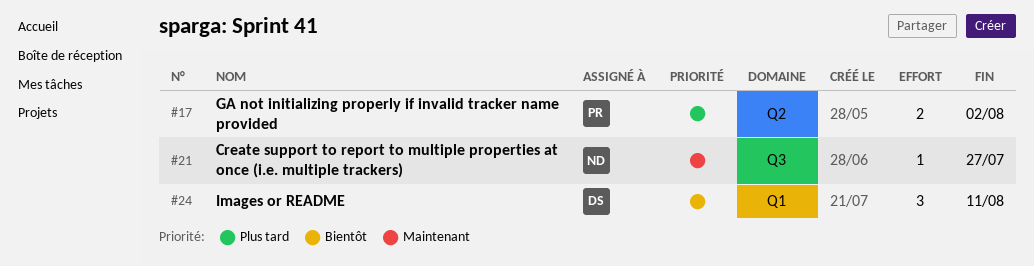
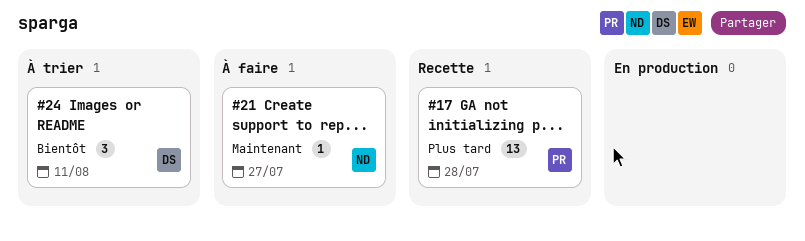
#17, estimate: 2 -> 13
#17, due: Aug 2 -> Jul 28

